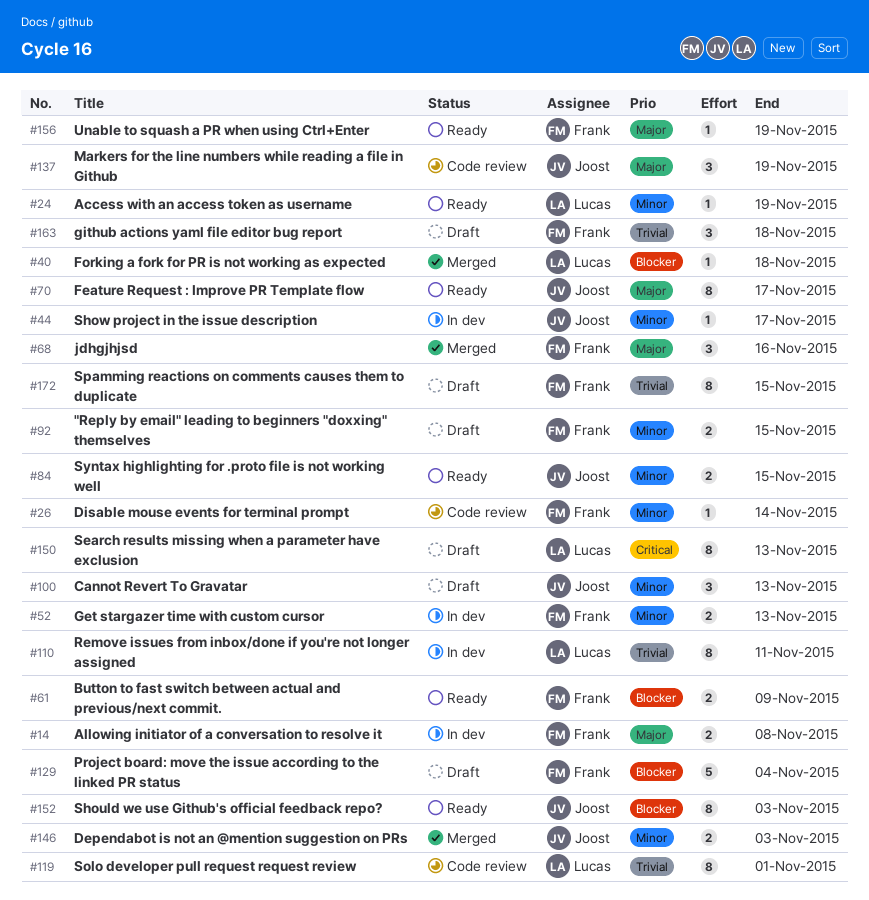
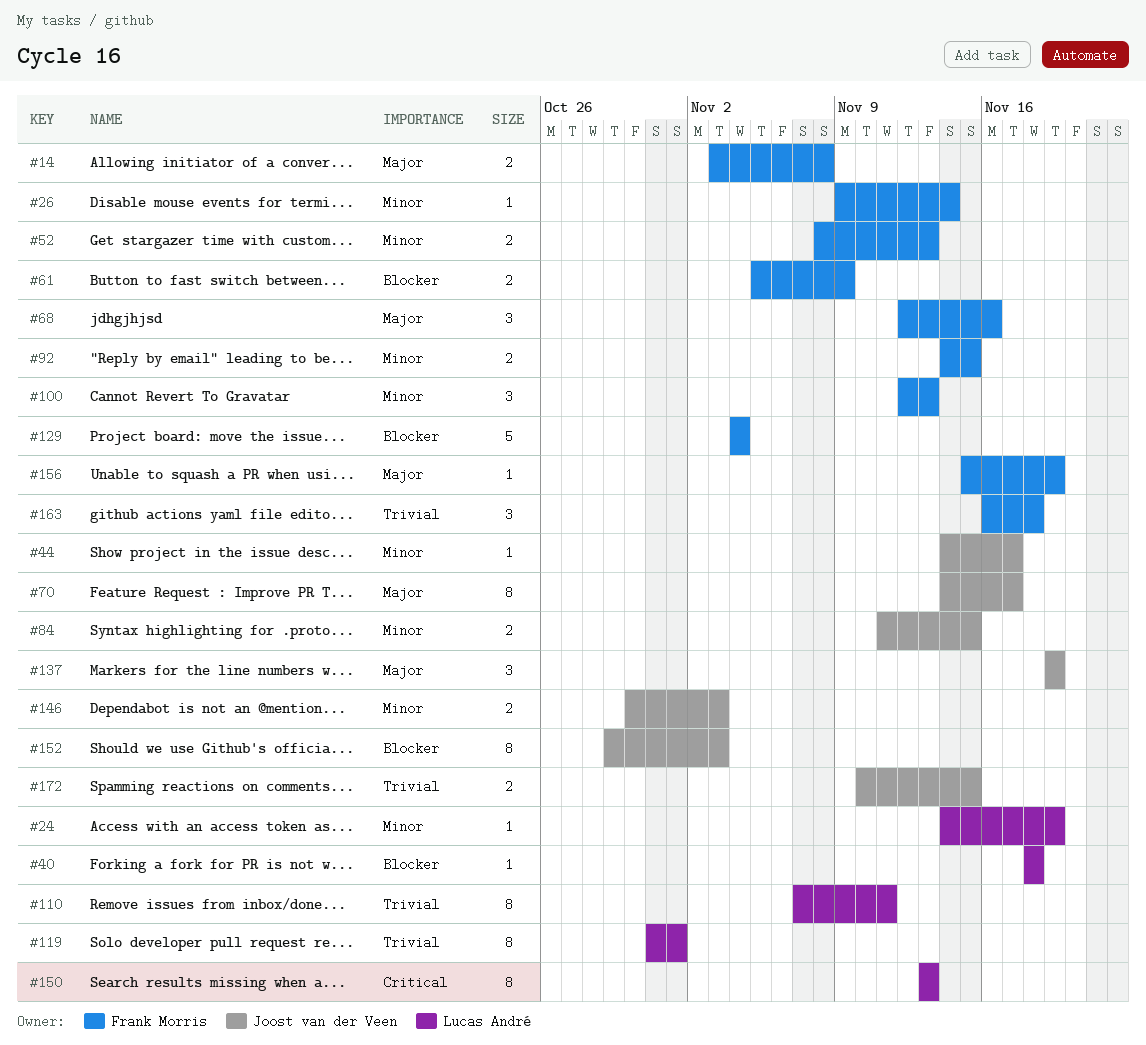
#100, owner: Joost van der Veen -> Frank Morris
#172, owner: Frank Morris -> Joost van der Veen
#172, estimate: 8 -> 2

